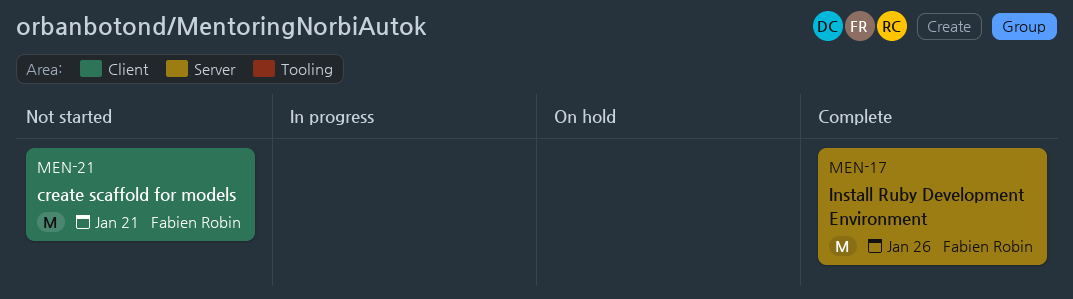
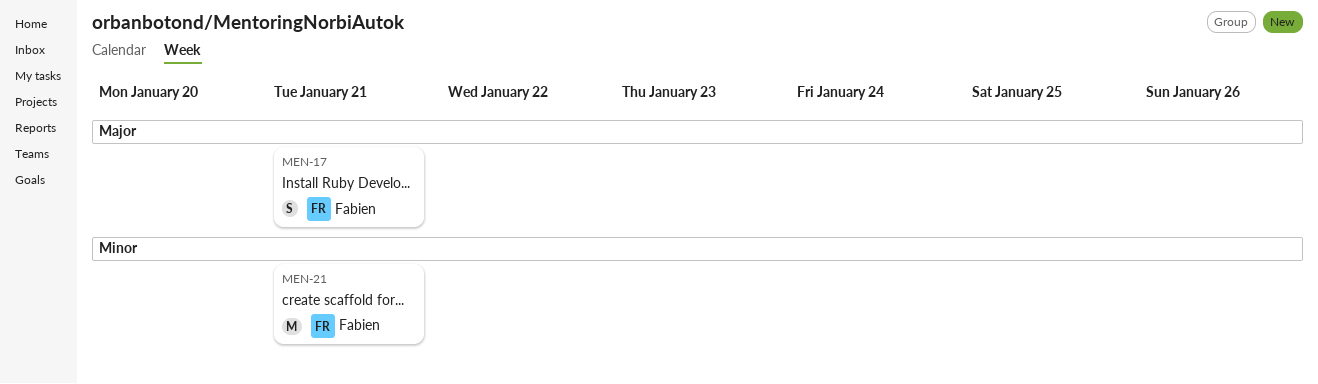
MEN-17, estimate: M -> S
MEN-17, due: Jan 26 -> Jan 21

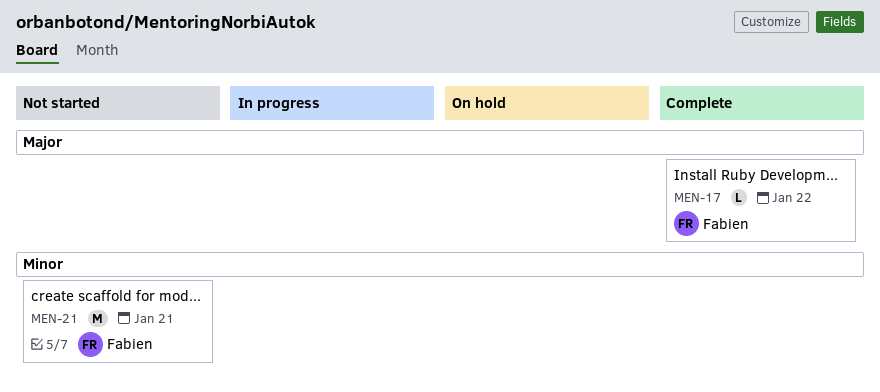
MEN-17, estimate: S -> L
MEN-17, due: Jan 21 -> Jan 22

